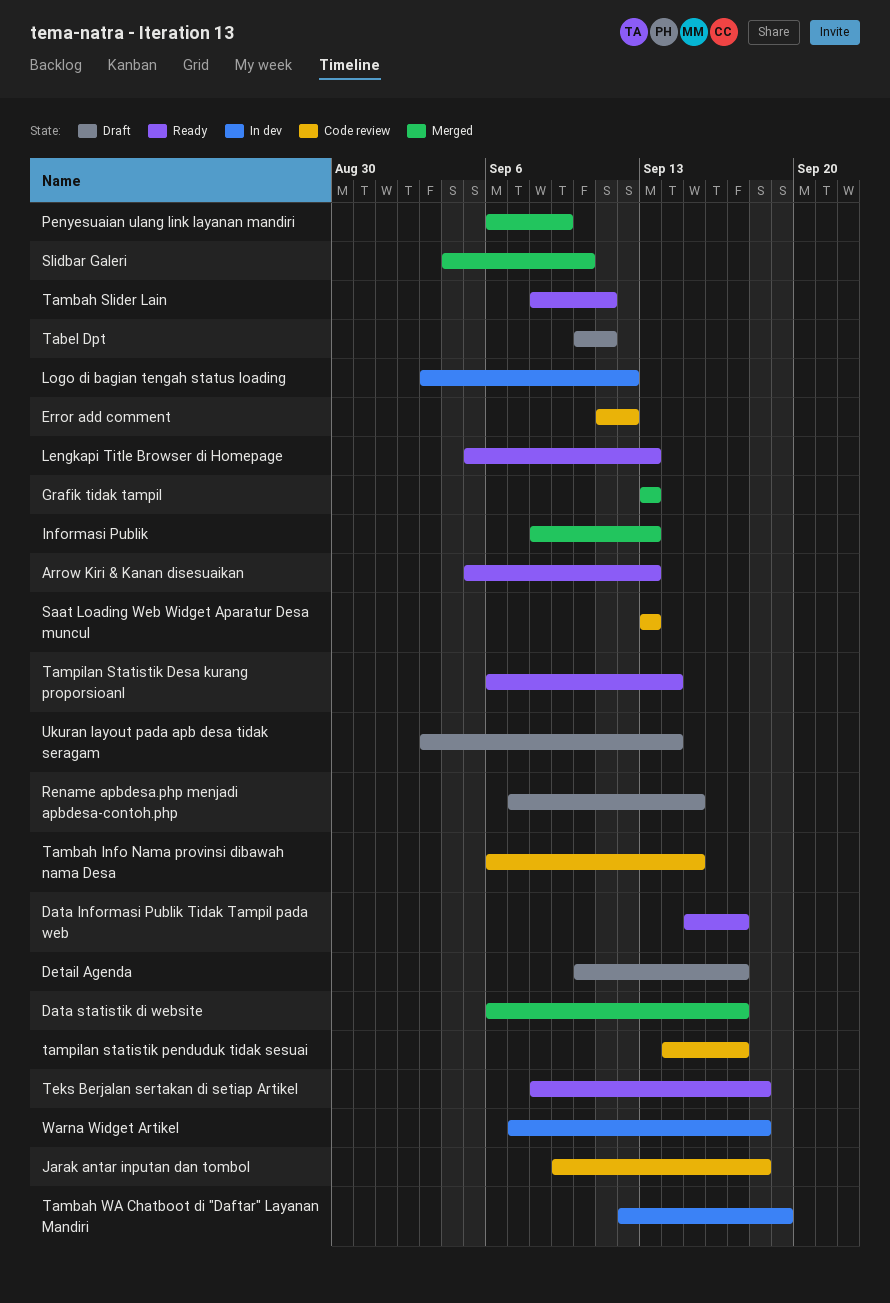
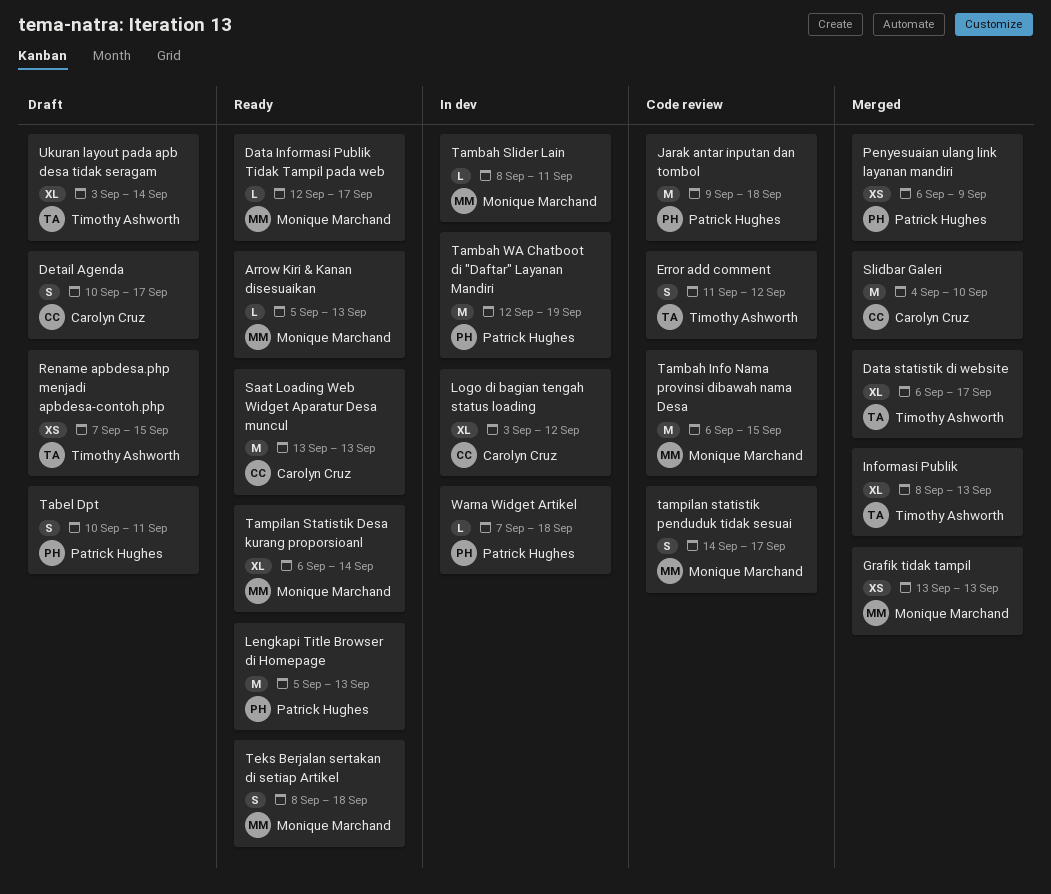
Data Informasi Publik Tidak Tampil pada web, start: Sep 15 -> Sep 12
Saat Loading Web Widget Aparatur Desa muncul, status: Code review -> Ready
Tambah Slider Lain, status: Ready -> In dev

